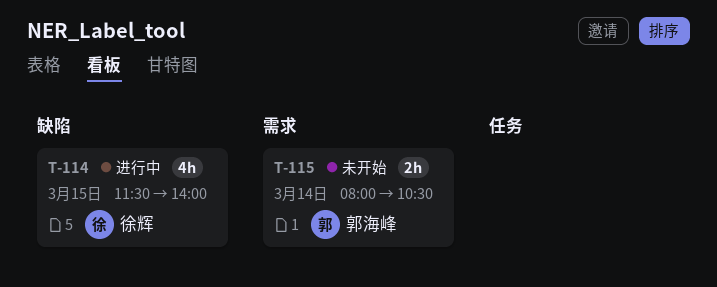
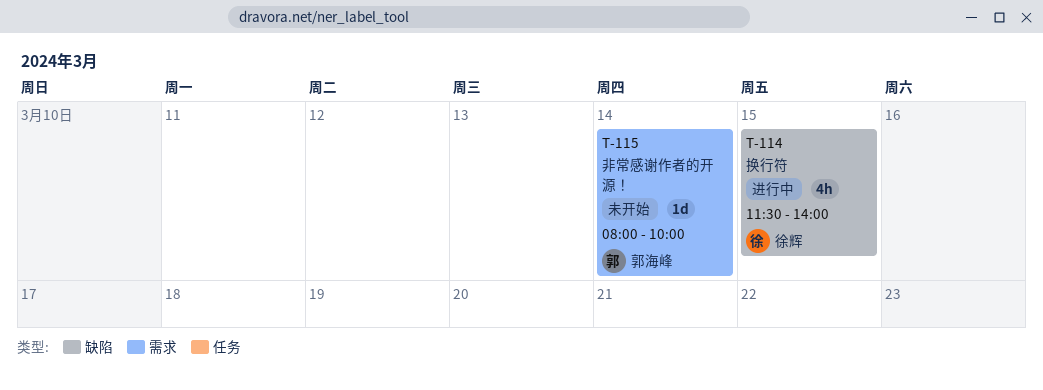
T-115, estimate: 2h -> 1d
T-115, ends: 10:30 -> 10:00

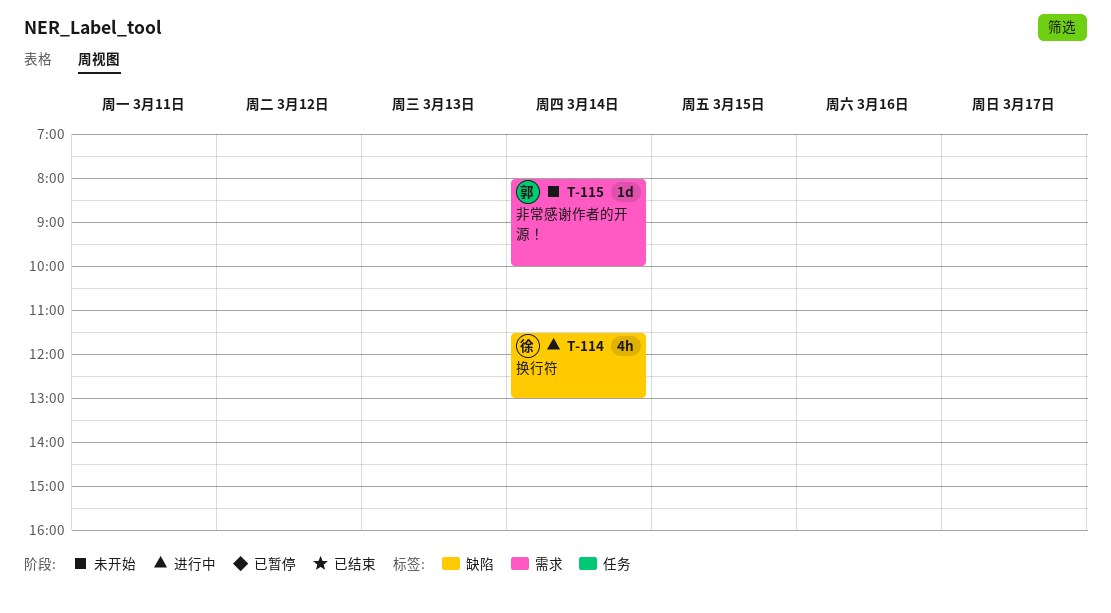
T-114, day: Mar 15 -> Mar 14
T-114, ends: 14:00 -> 13:00

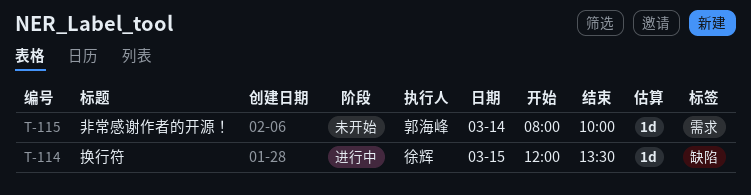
T-114, estimate: 4h -> 1d
T-114, day: Mar 14 -> Mar 15
T-114, begins: 11:30 -> 12:00
T-114, ends: 13:00 -> 13:30

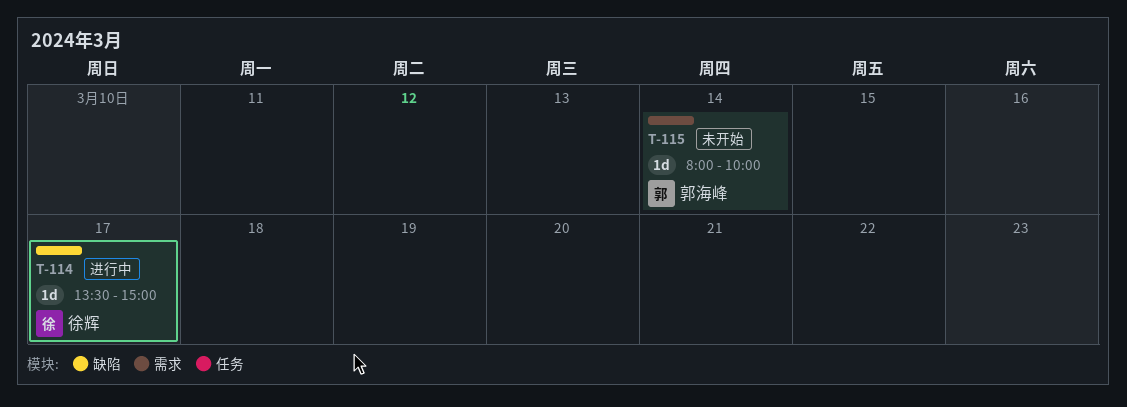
T-114, day: Mar 15 -> Mar 17
T-114, begins: 12:00 -> 13:30
T-114, ends: 13:30 -> 15:00

